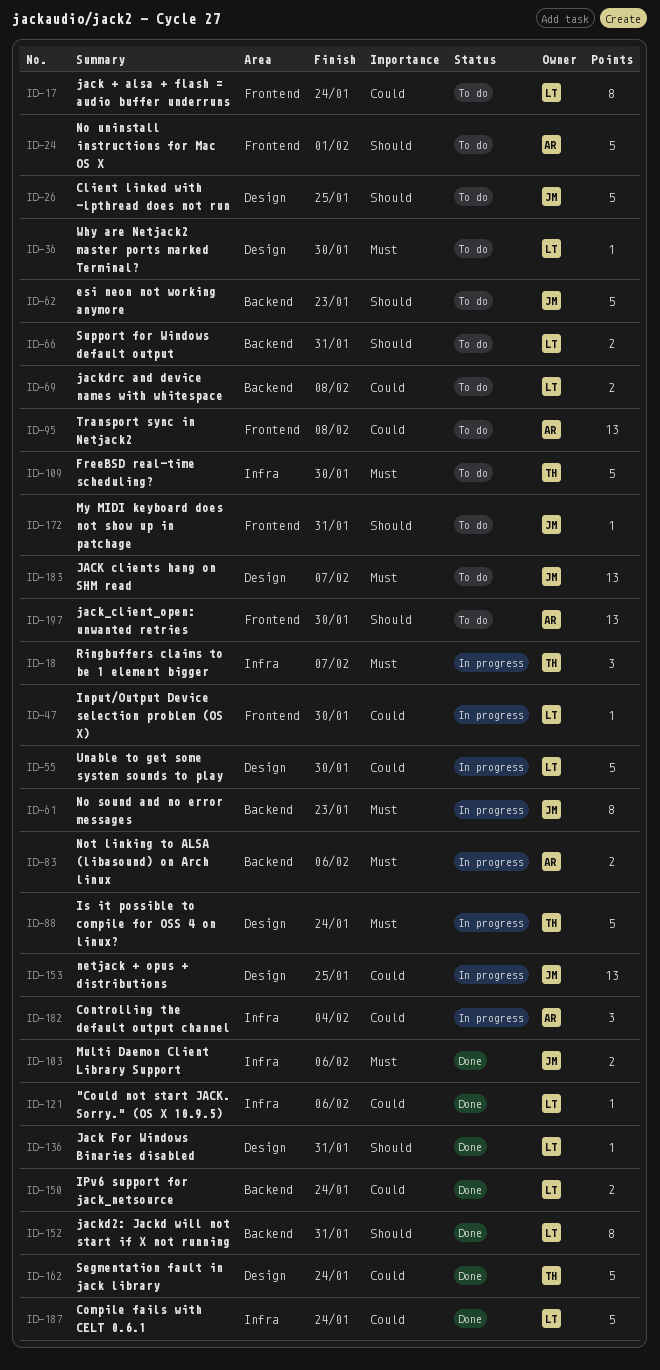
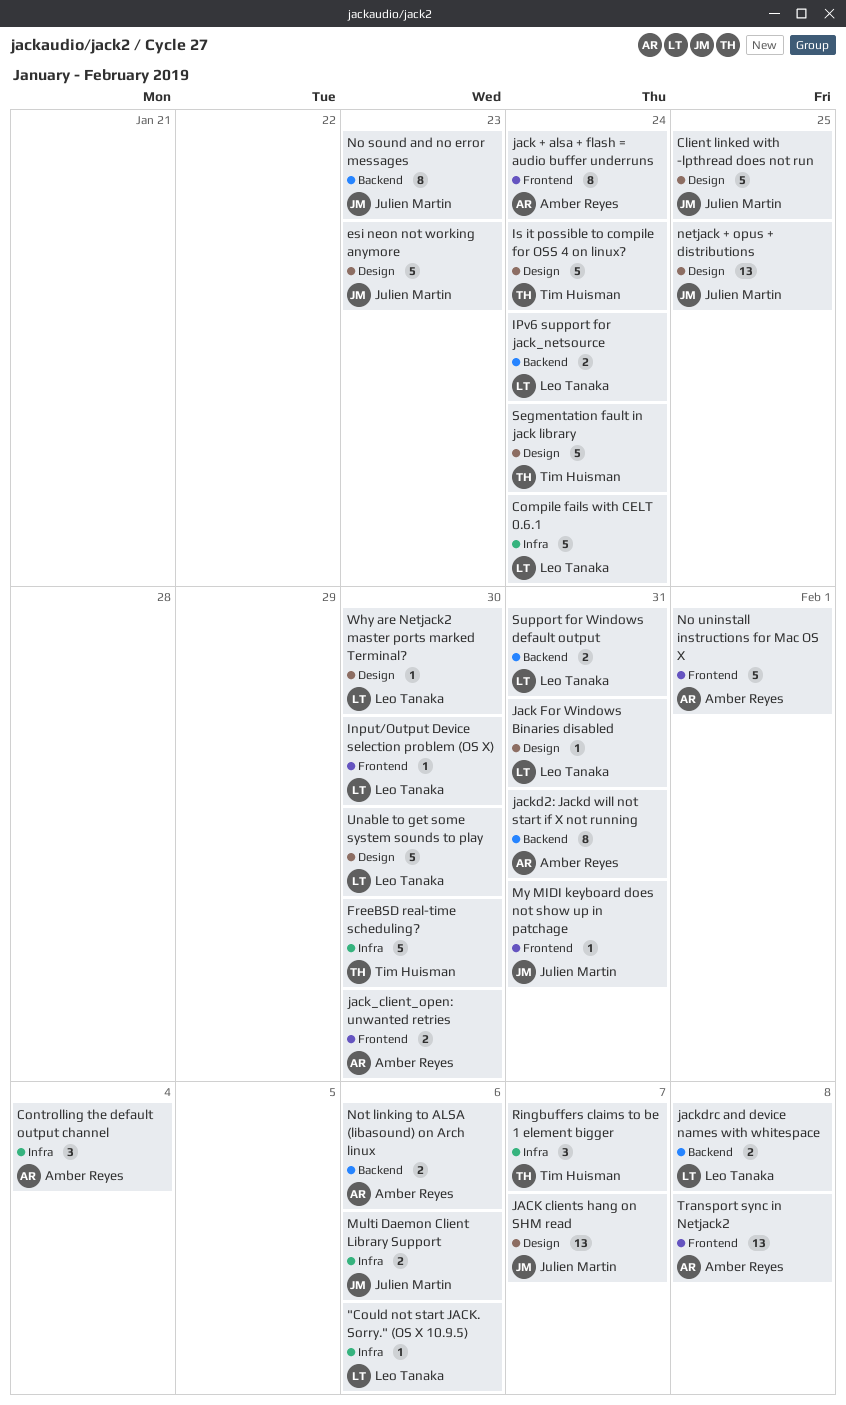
esi neon not working anymore, label: Backend -> Design
jack + alsa + flash = audio buffer underruns, owner: Leo Tanaka -> Amber Reyes
jack_client_open: unwanted retries, estimate: 13 -> 2
jackd2: Jackd will not start if X not running, owner: Leo Tanaka -> Amber Reyes

